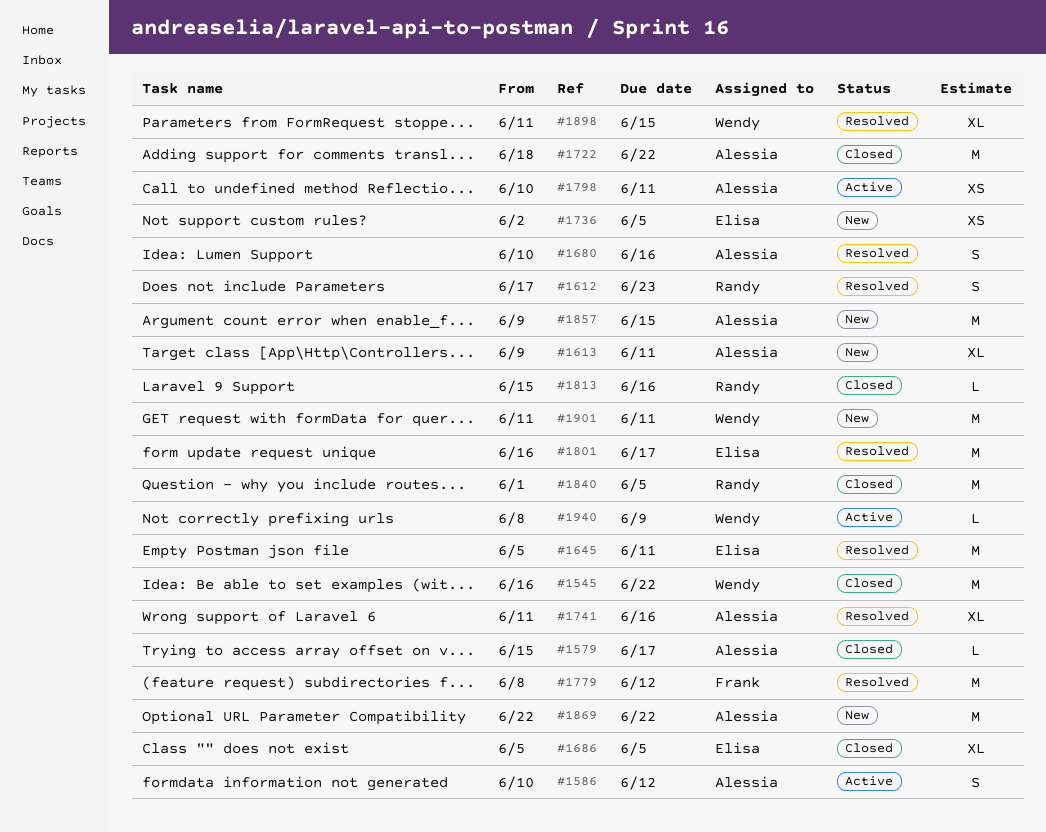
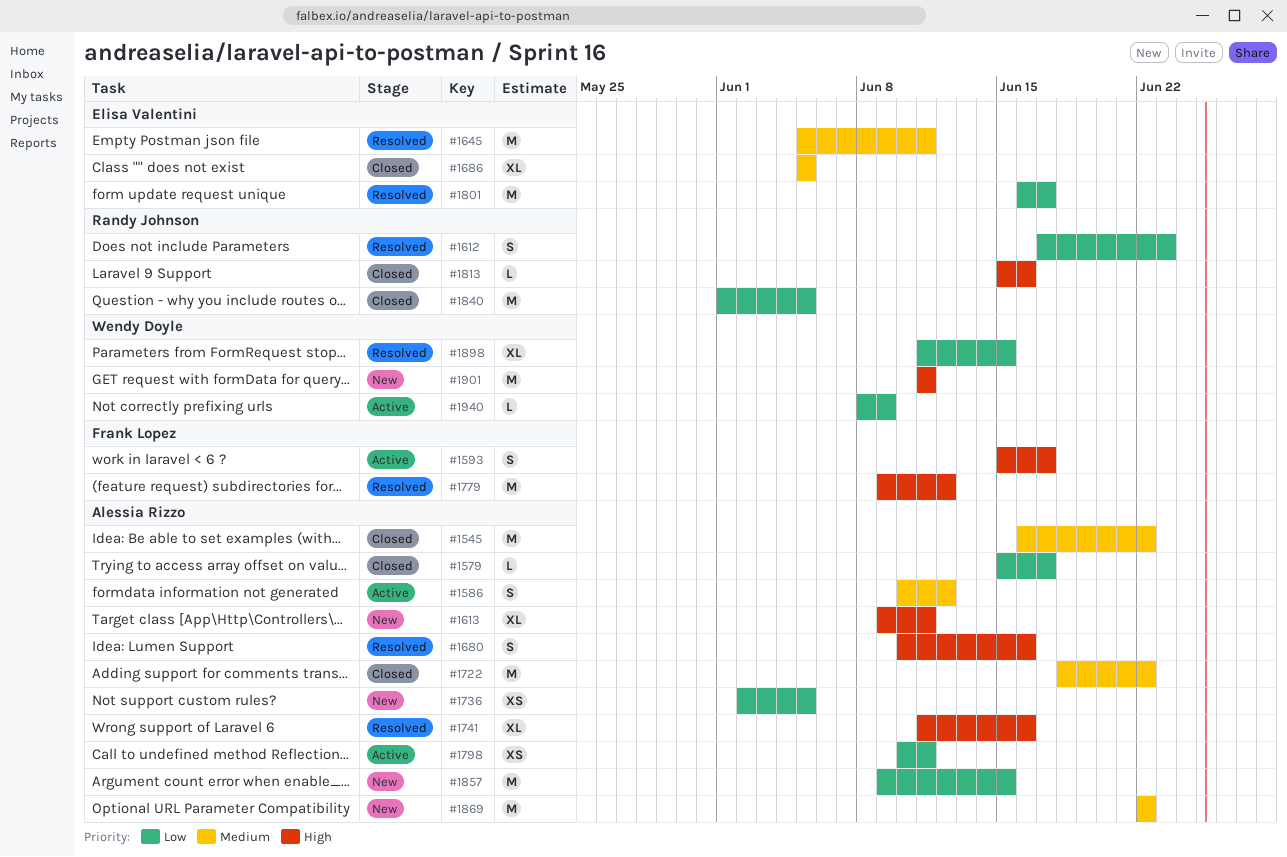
#1545, owner: Wendy Doyle -> Alessia Rizzo
#1593: none -> present
#1736, owner: Elisa Valentini -> Alessia Rizzo
#1779, start: Jun 8 -> Jun 9

